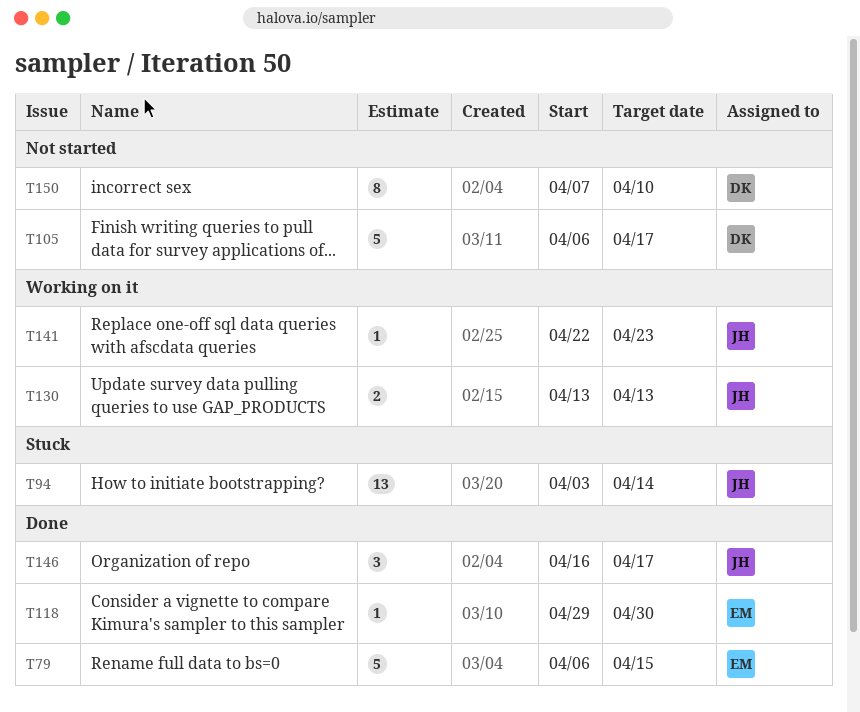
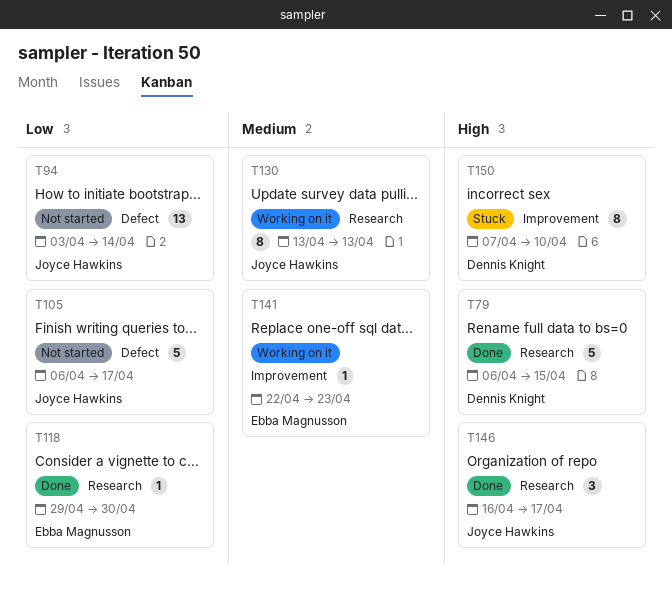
T79, owner: Ebba Magnusson -> Dennis Knight
T94, status: Stuck -> Not started
T105, owner: Dennis Knight -> Joyce Hawkins
T130, estimate: 2 -> 8
T141, owner: Joyce Hawkins -> Ebba Magnusson
T150, status: Not started -> Stuck

